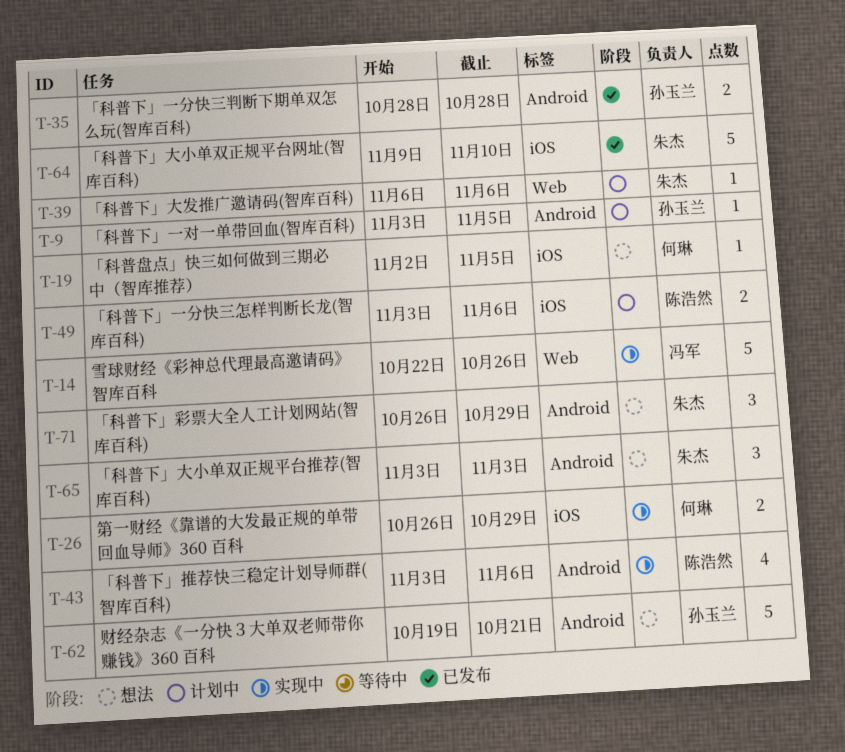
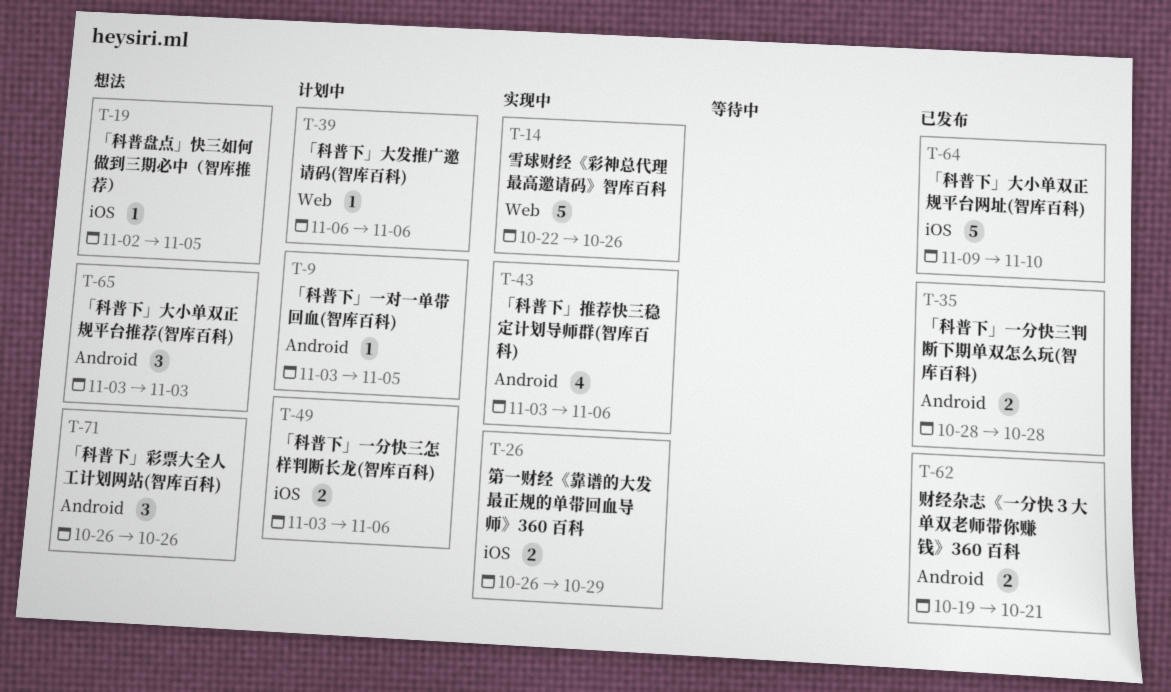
T-62, status: 想法 -> 已发布
T-62, estimate: 5 -> 2
T-71, due: Oct 29 -> Oct 26

